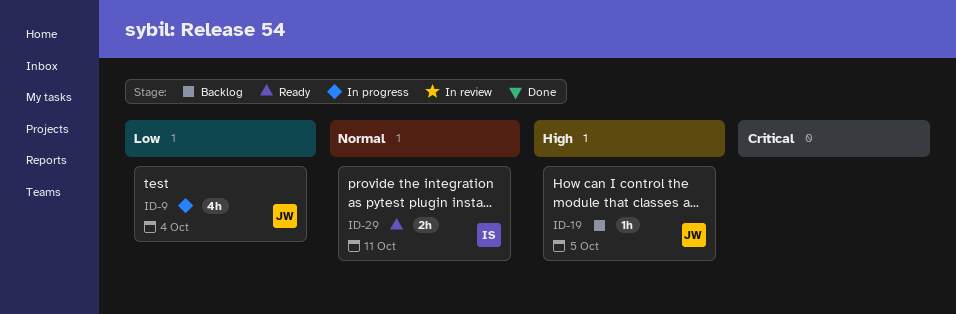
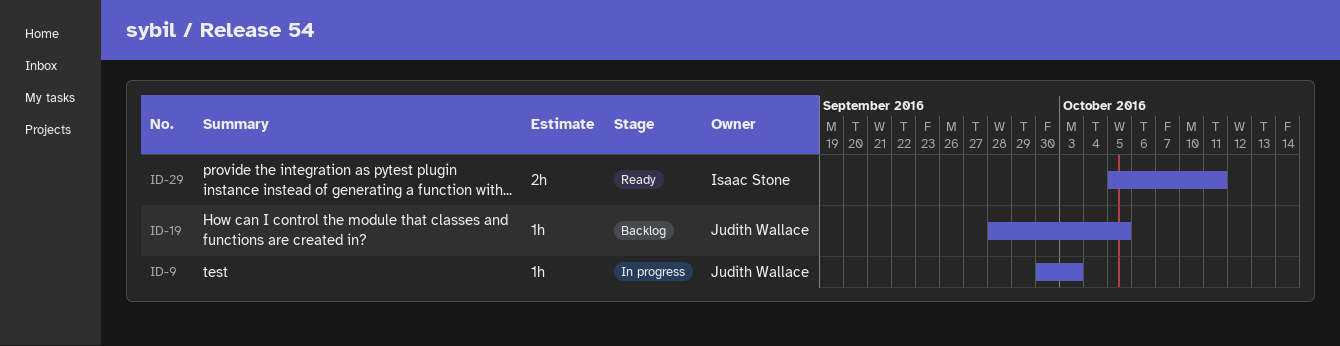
ID-9, estimate: 4h -> 1h
ID-9, due: Oct 4 -> Oct 3

